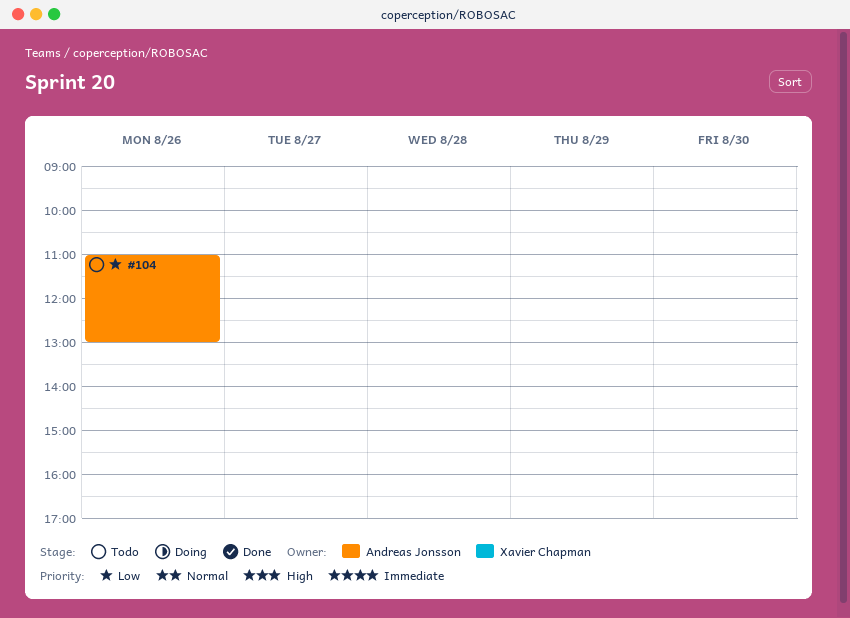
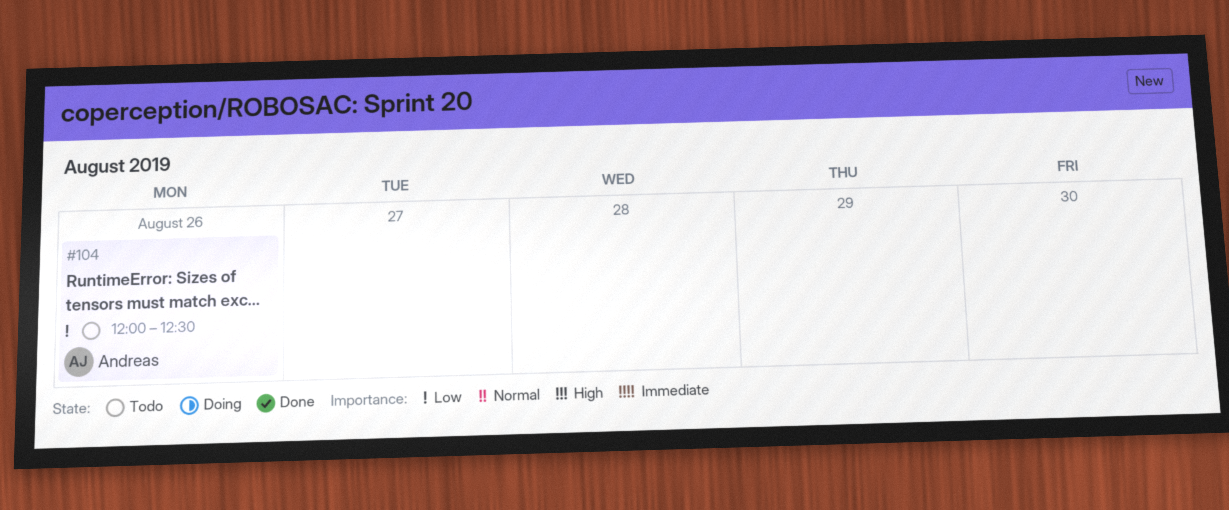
#104, begins: 11:00 -> 12:00
#104, ends: 13:00 -> 12:30

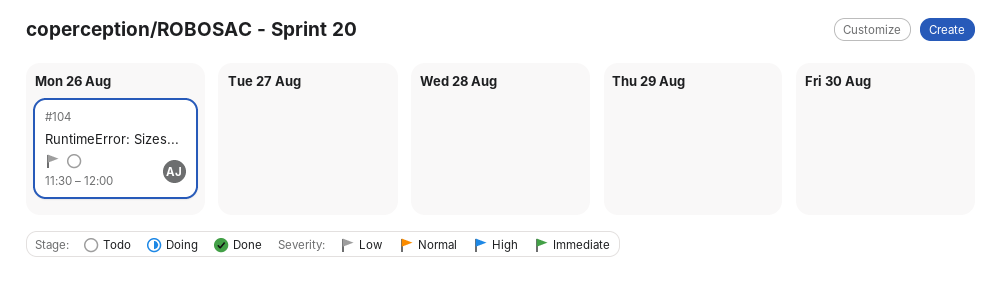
#104, begins: 12:00 -> 11:30
#104, ends: 12:30 -> 12:00

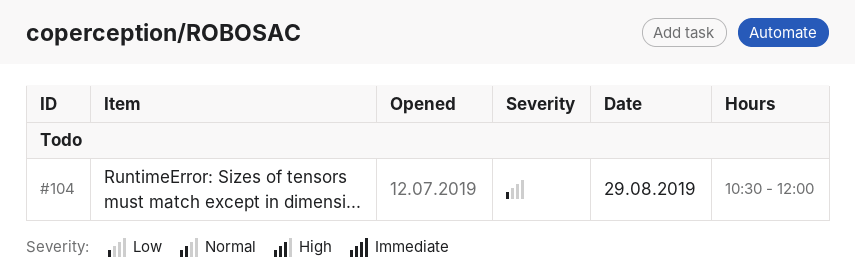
#104, day: Aug 26 -> Aug 29
#104, begins: 11:30 -> 10:30

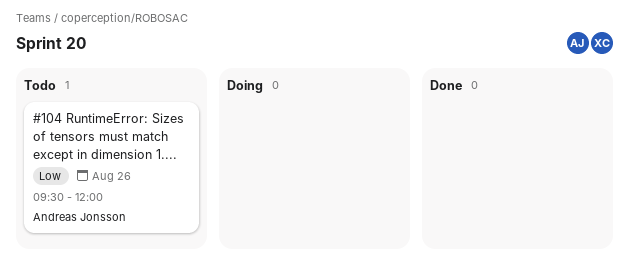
#104, day: Aug 29 -> Aug 26
#104, begins: 10:30 -> 09:30

